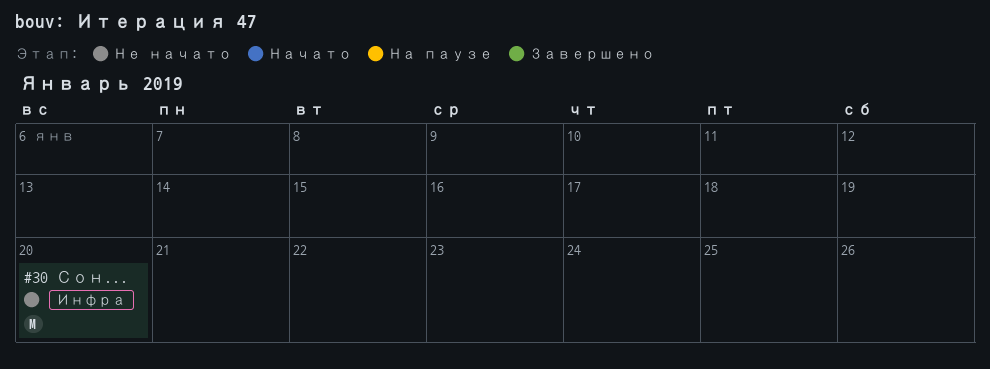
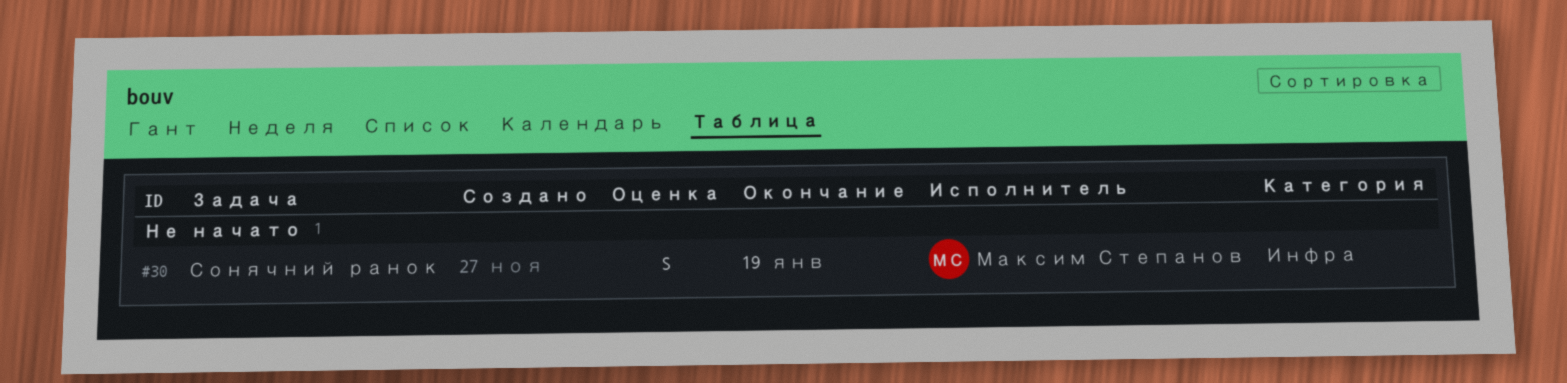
#30, estimate: M -> S
#30, due: Jan 20 -> Jan 19

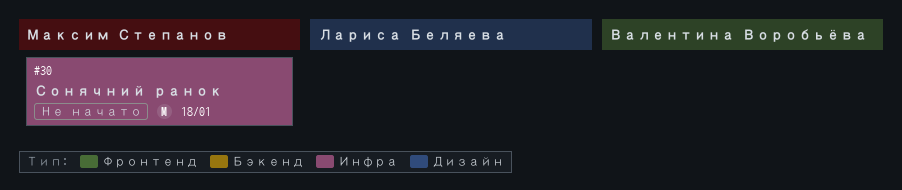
#30, estimate: S -> M
#30, due: Jan 19 -> Jan 18

